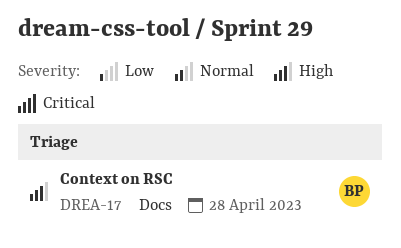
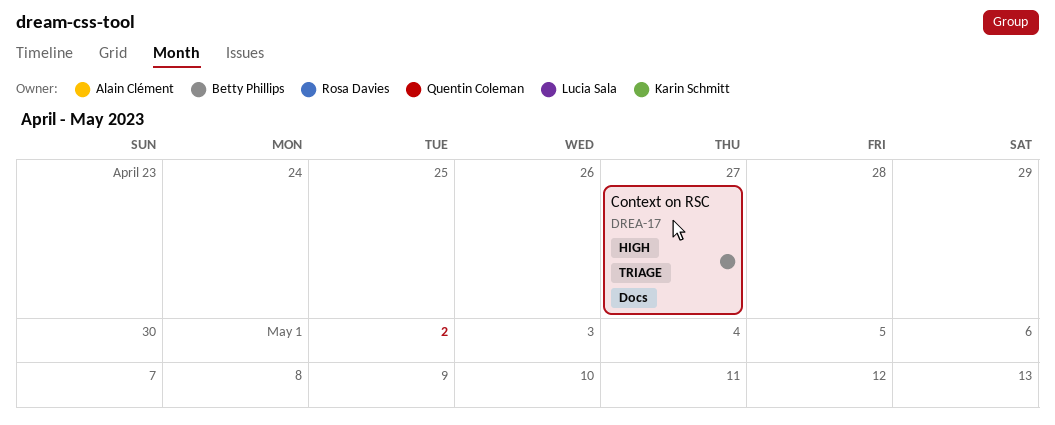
DREA-17, due: Apr 28 -> Apr 27

